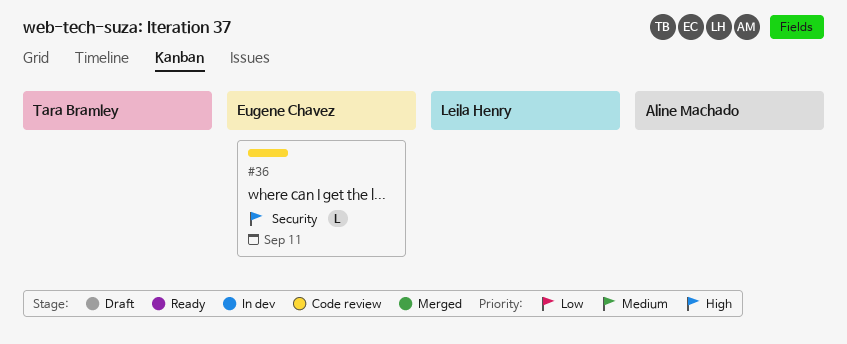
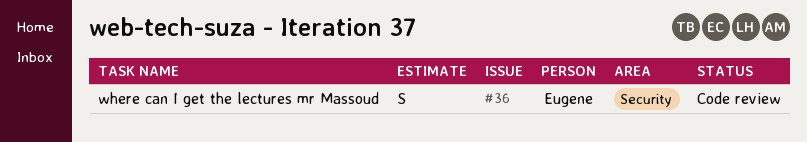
#36, estimate: L -> S

